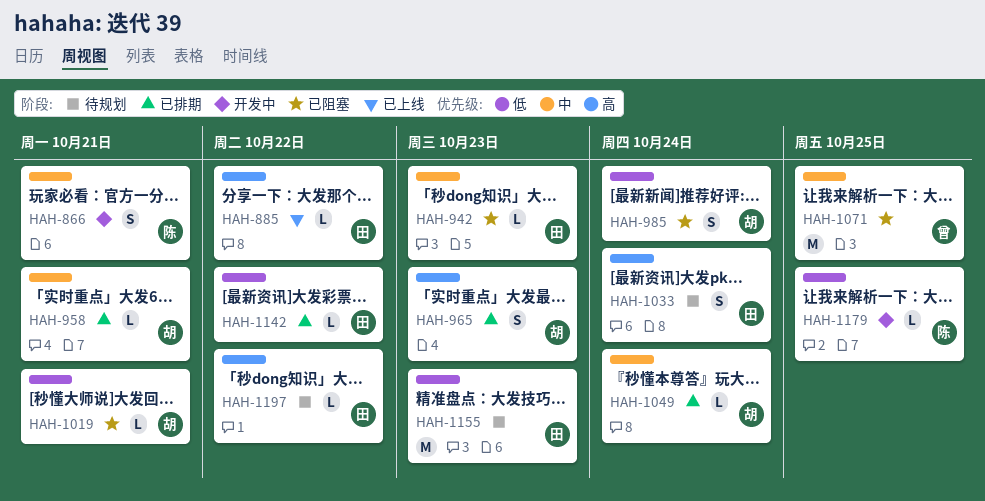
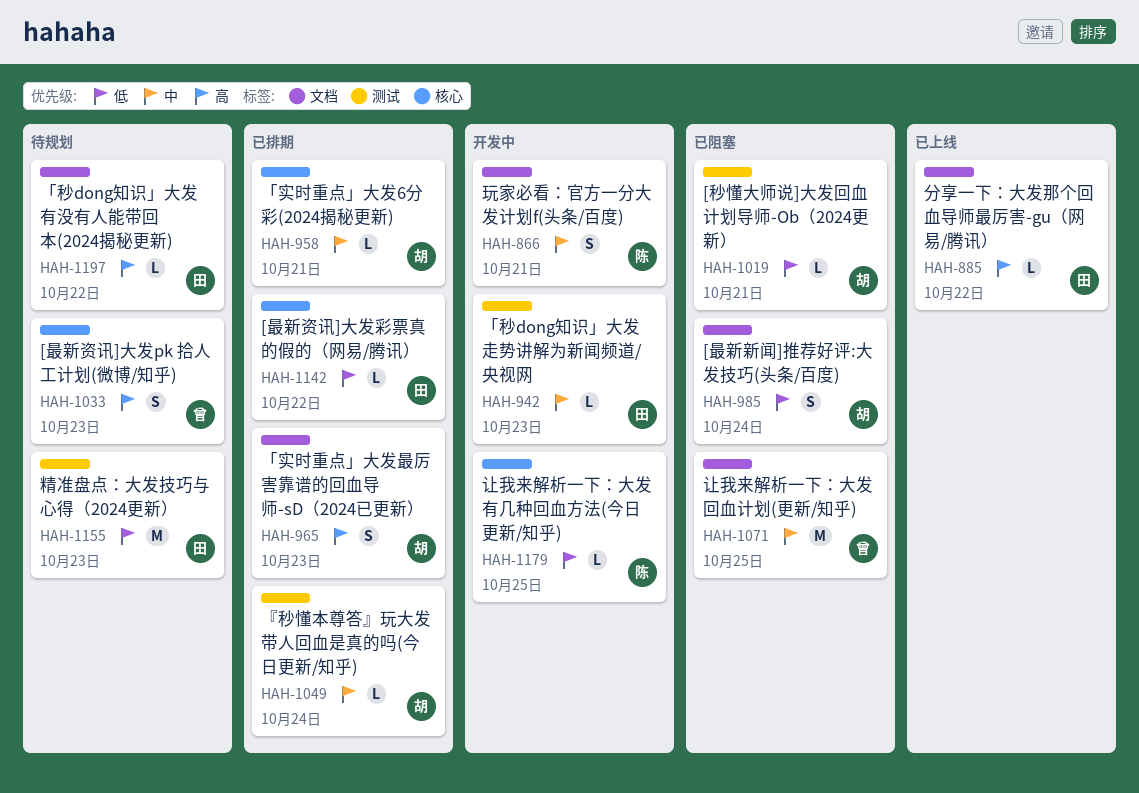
HAH-942, status: 已阻塞 -> 开发中
HAH-1033, owner: 田 -> 曾
HAH-1033, due: Oct 24 -> Oct 23

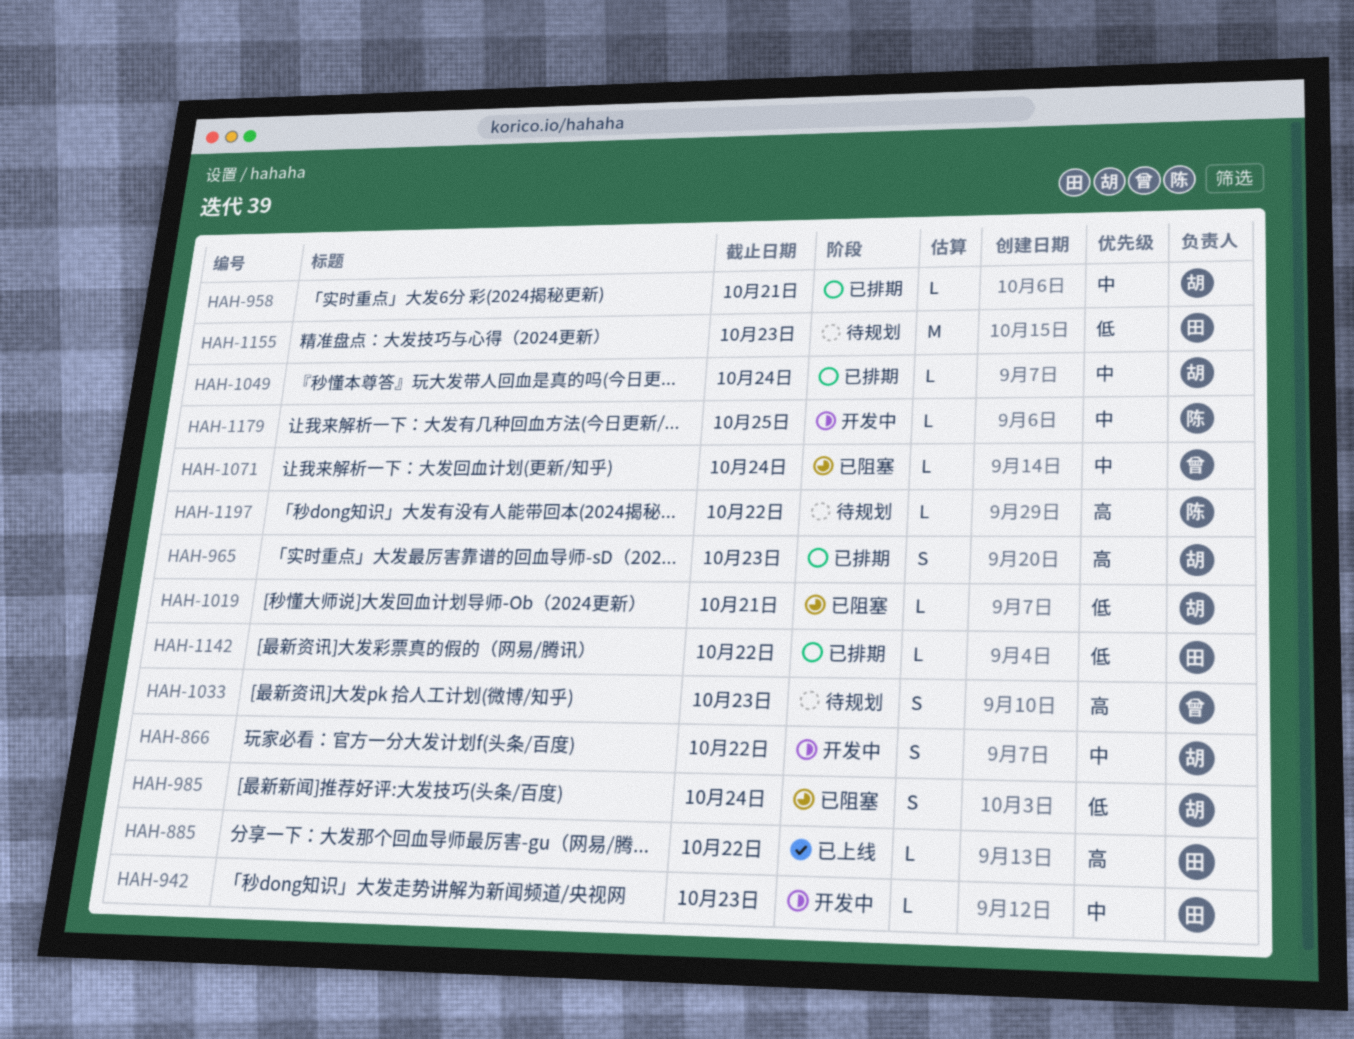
HAH-866, owner: 陈 -> 胡
HAH-866, due: Oct 21 -> Oct 22
HAH-1071, estimate: M -> L
HAH-1071, due: Oct 25 -> Oct 24
HAH-1179, priority: 低 -> 中
HAH-1197, owner: 田 -> 陈

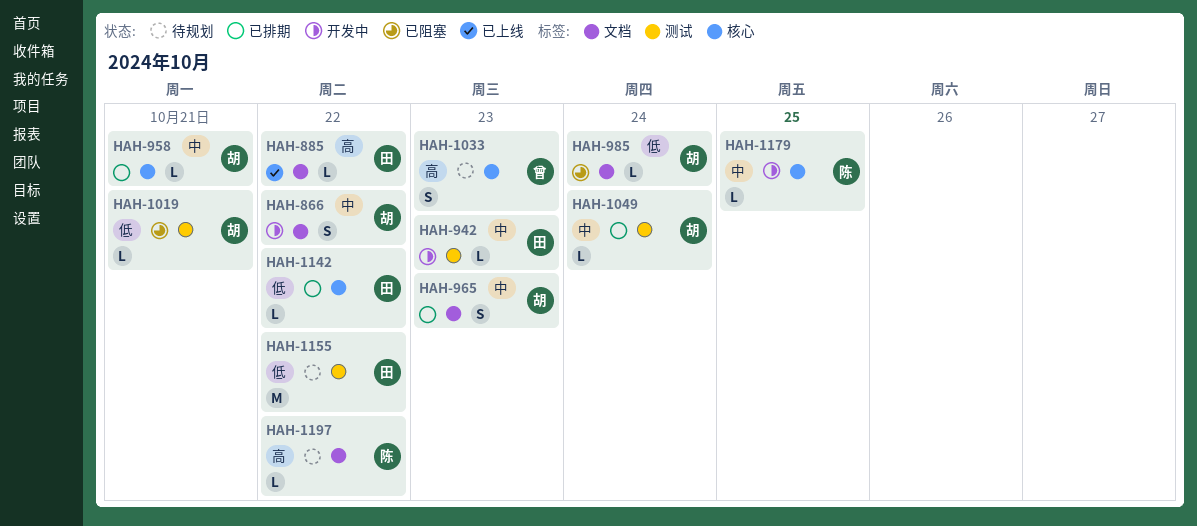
HAH-965, priority: 高 -> 中
HAH-985, estimate: S -> L
HAH-1071: present -> none
HAH-1155, due: Oct 23 -> Oct 22

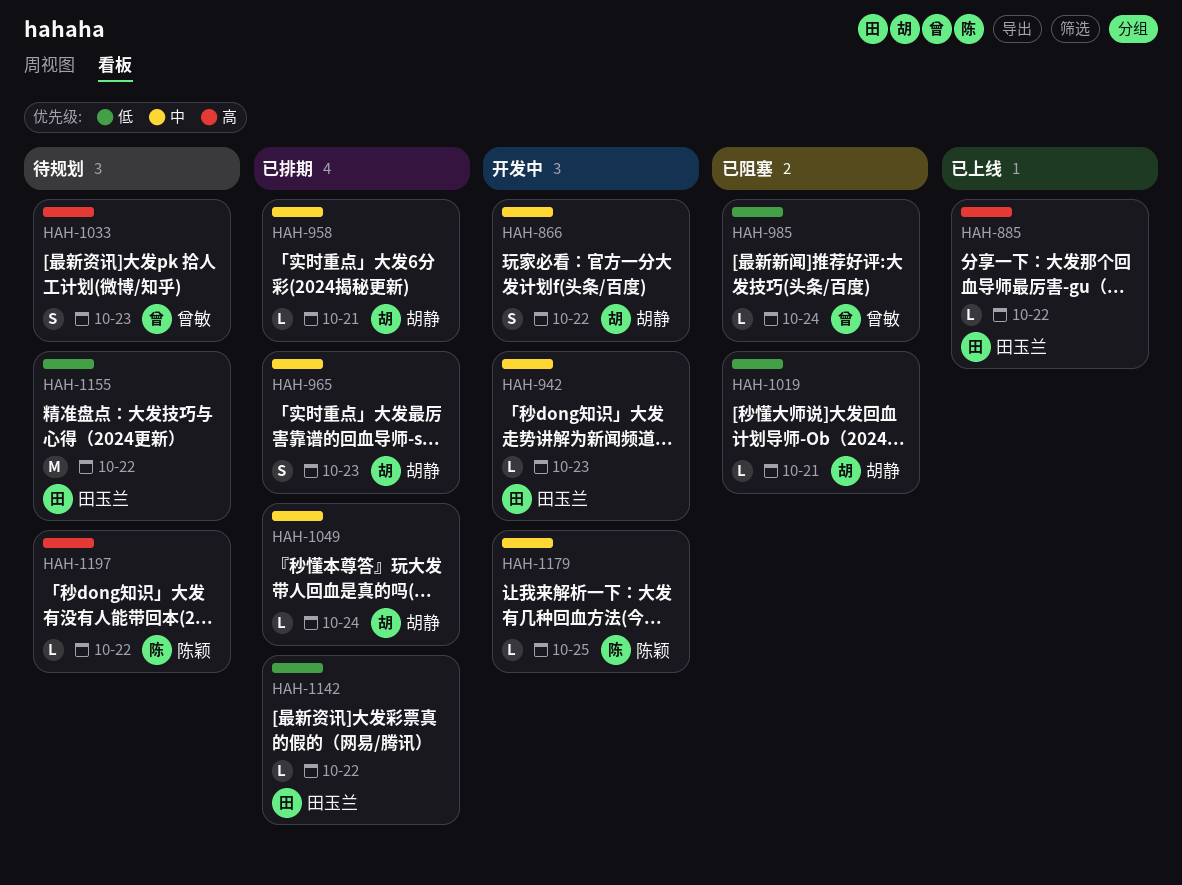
HAH-985, owner: 胡静 -> 曾敏

